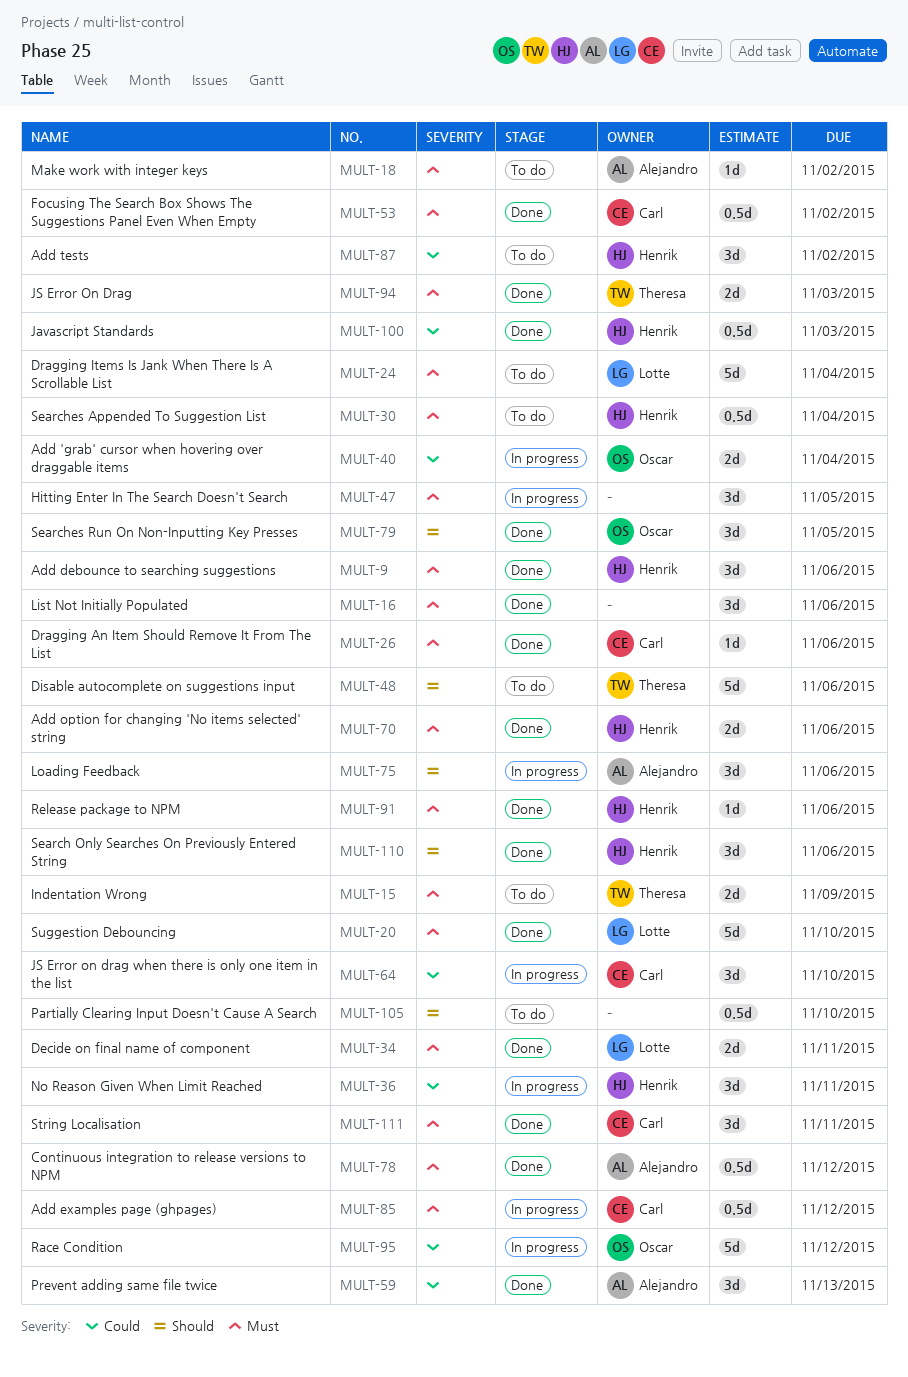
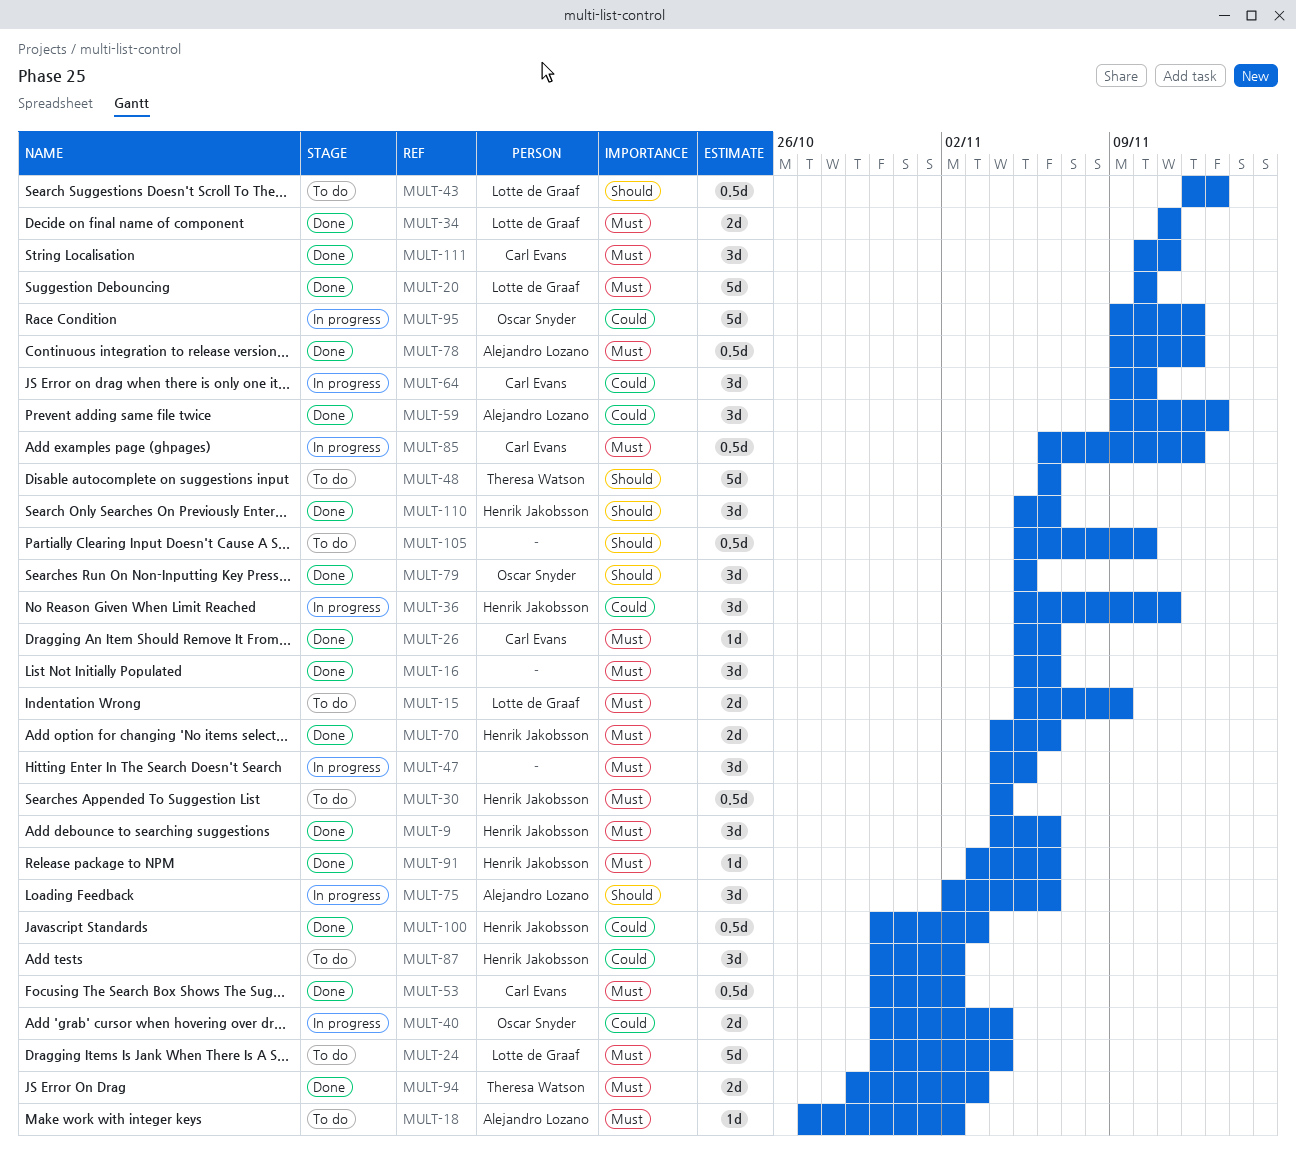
MULT-15, owner: Theresa Watson -> Lotte de Graaf
MULT-43: none -> present

